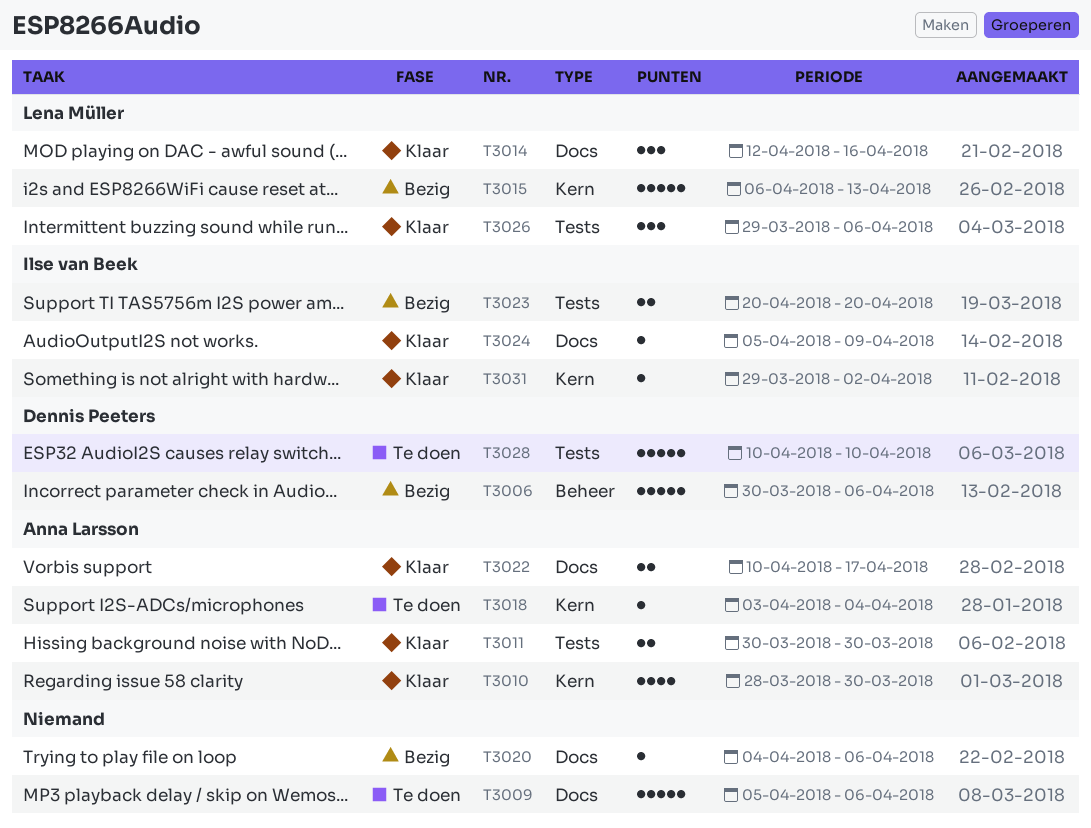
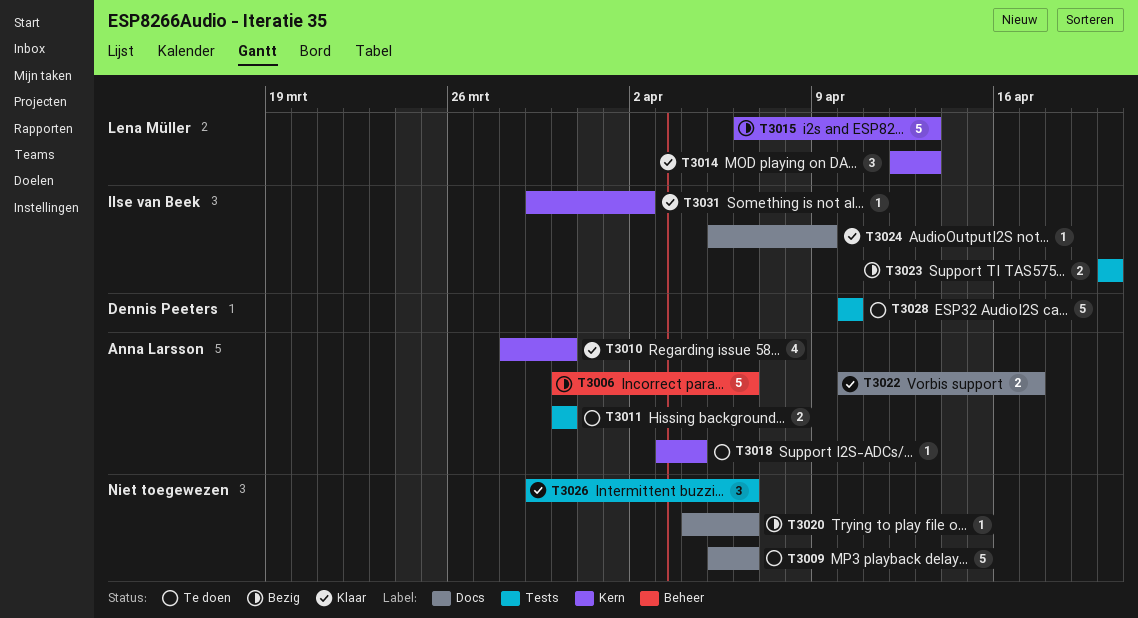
T3006, owner: Dennis Peeters -> Anna Larsson
T3011, status: Klaar -> Te doen
T3014, label: Docs -> Kern
T3014, due: Apr 16 -> Apr 13
T3026, owner: Lena Müller -> none

